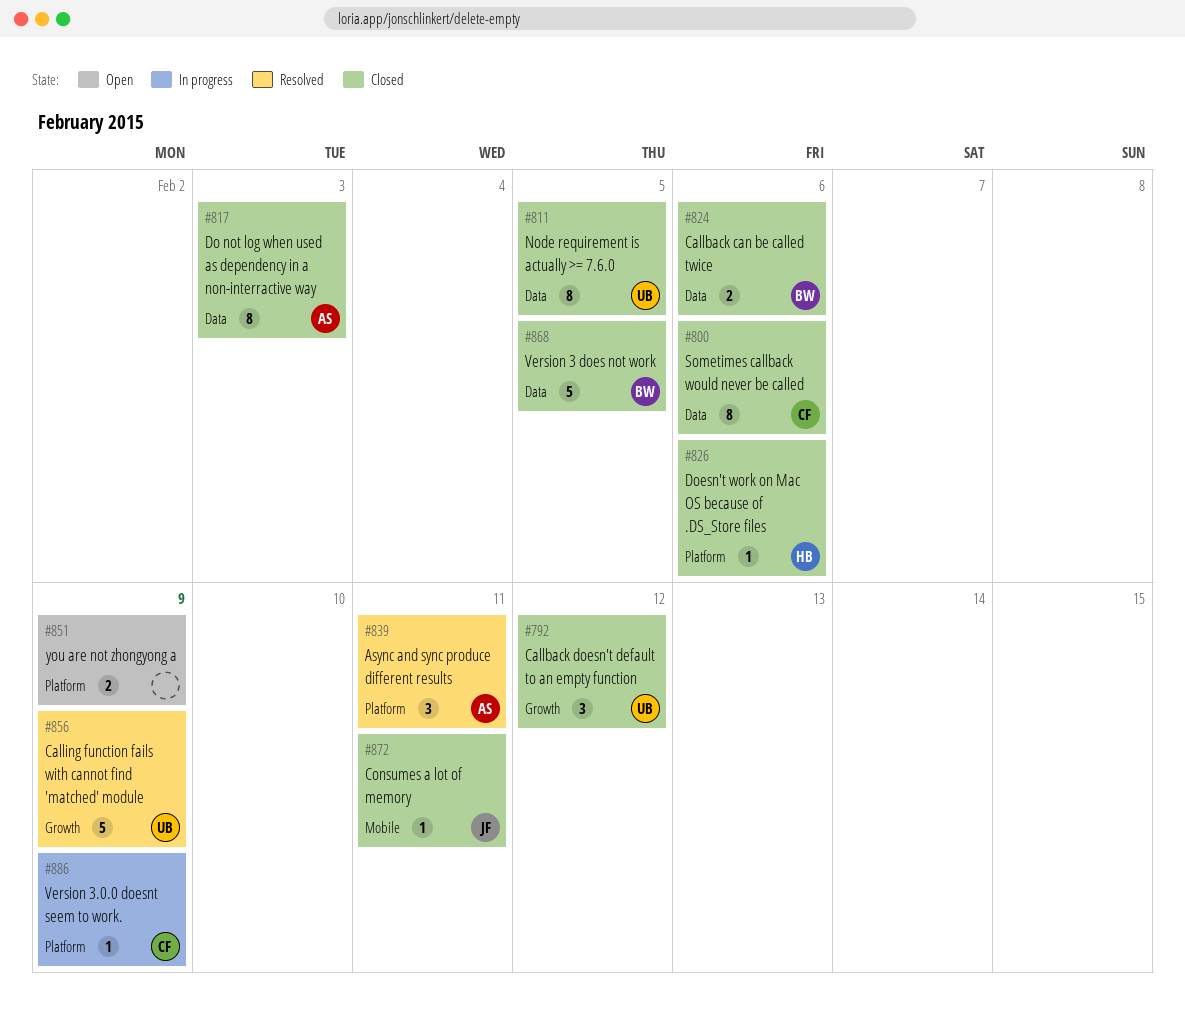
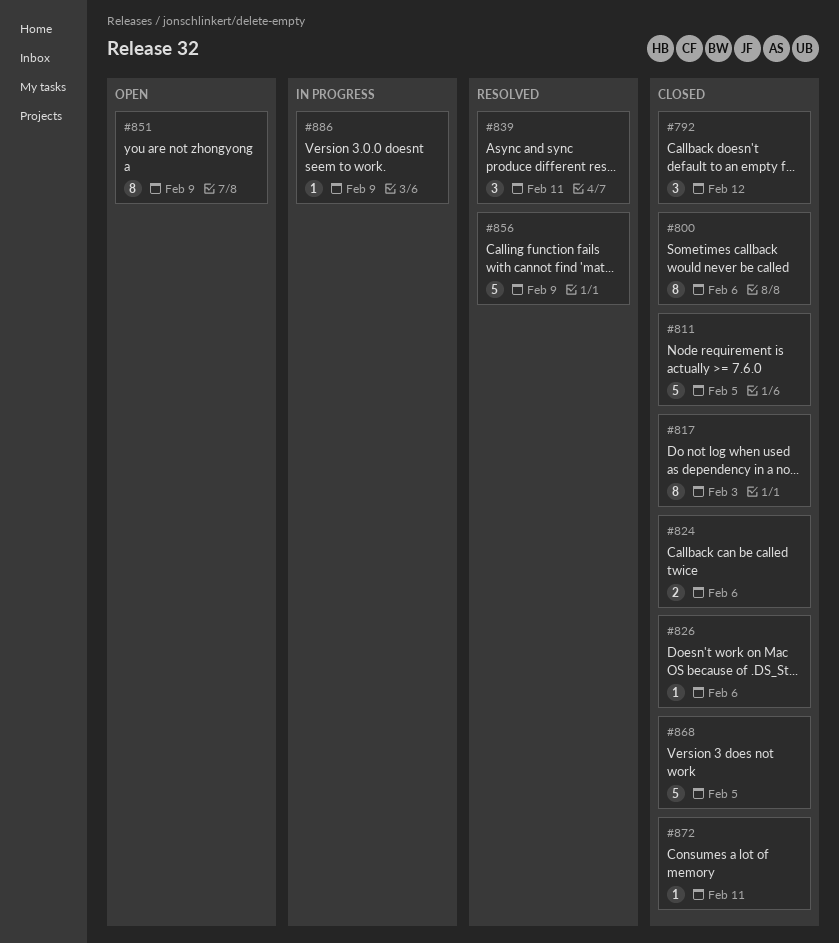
#811, estimate: 8 -> 5
#851, estimate: 2 -> 8

